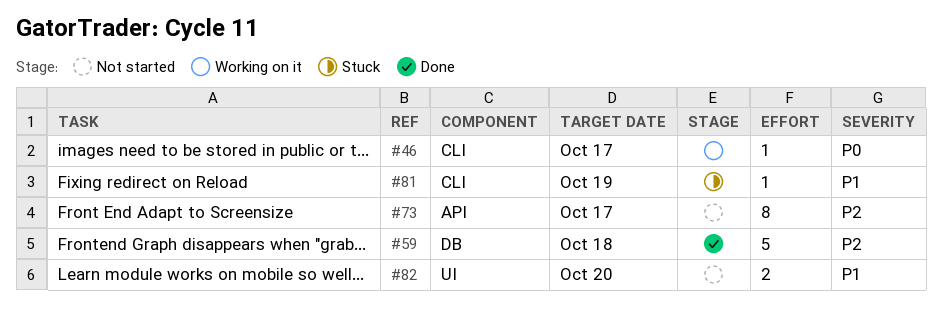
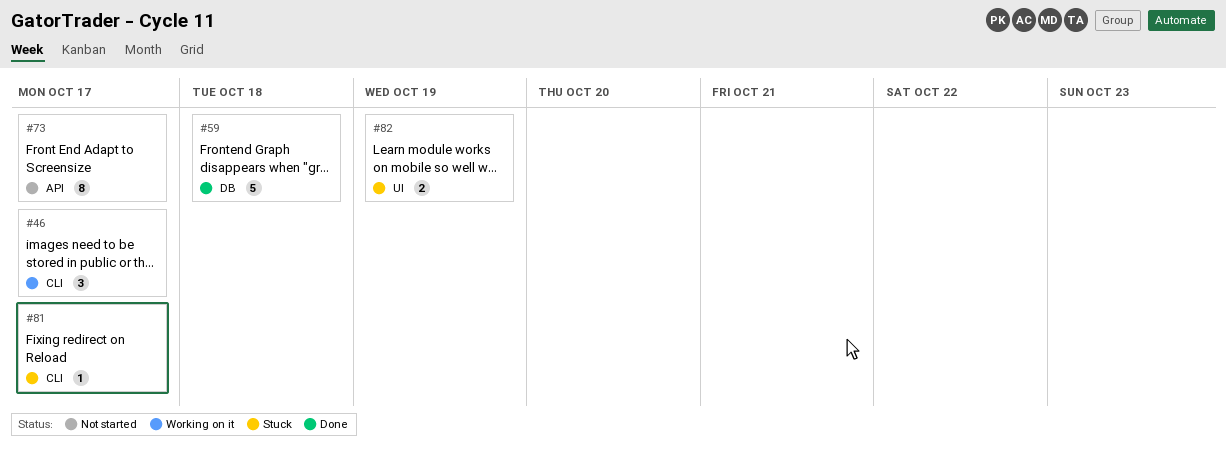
#46, estimate: 1 -> 3
#81, due: Oct 19 -> Oct 17
#82, status: Not started -> Stuck
#82, due: Oct 20 -> Oct 19

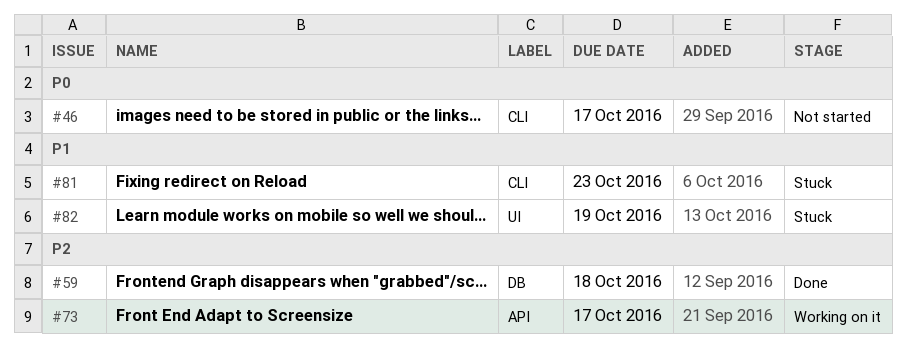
#46, status: Working on it -> Not started
#73, status: Not started -> Working on it
#81, due: Oct 17 -> Oct 23

